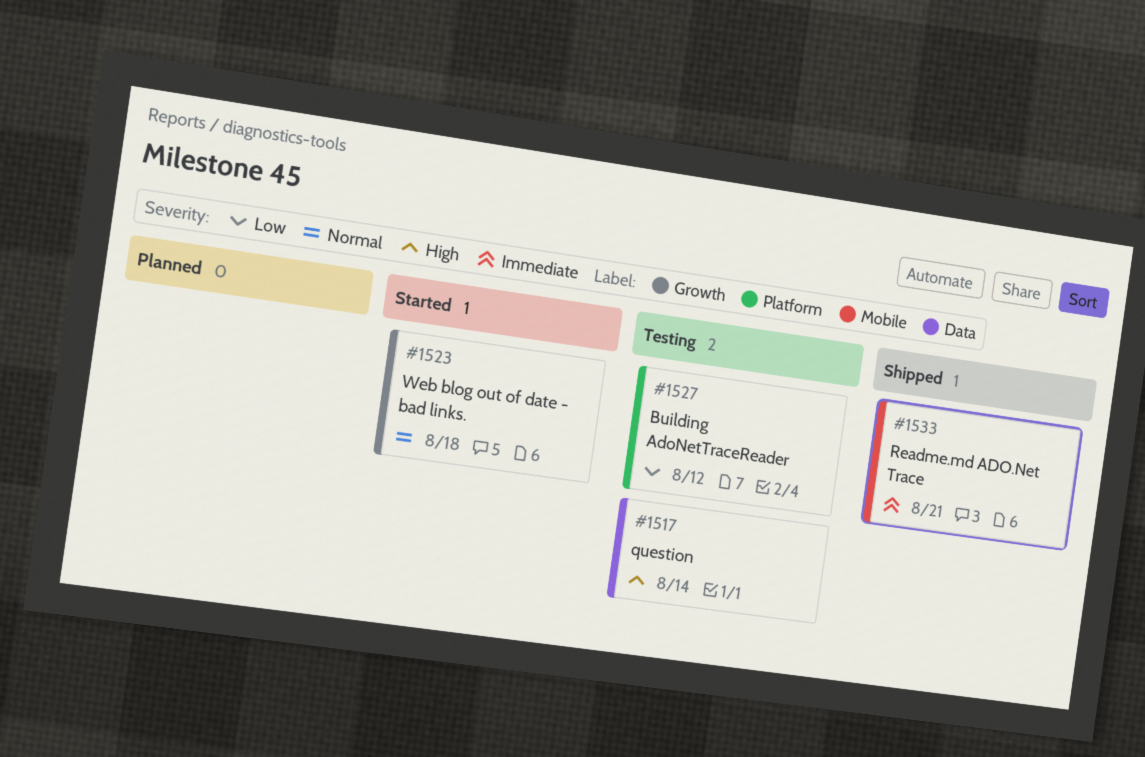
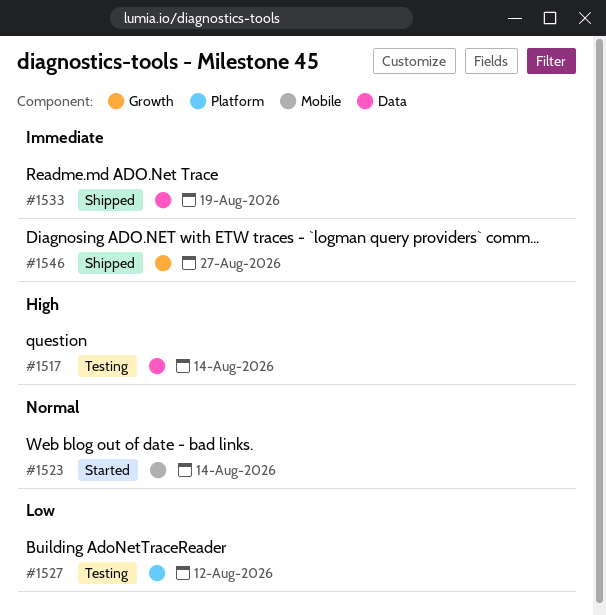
#1523, label: Growth -> Mobile
#1523, due: Aug 18 -> Aug 14
#1533, label: Mobile -> Data
#1533, due: Aug 21 -> Aug 19
#1546: none -> present

